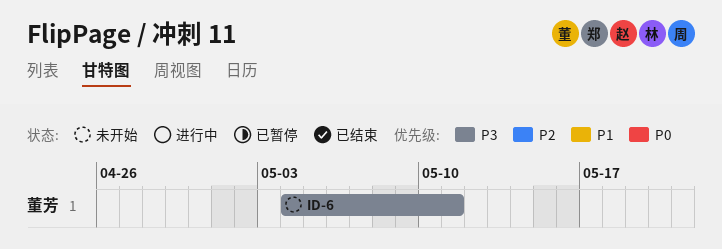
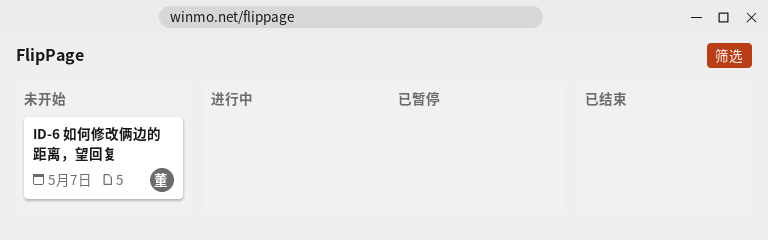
ID-6, due: May 11 -> May 7

